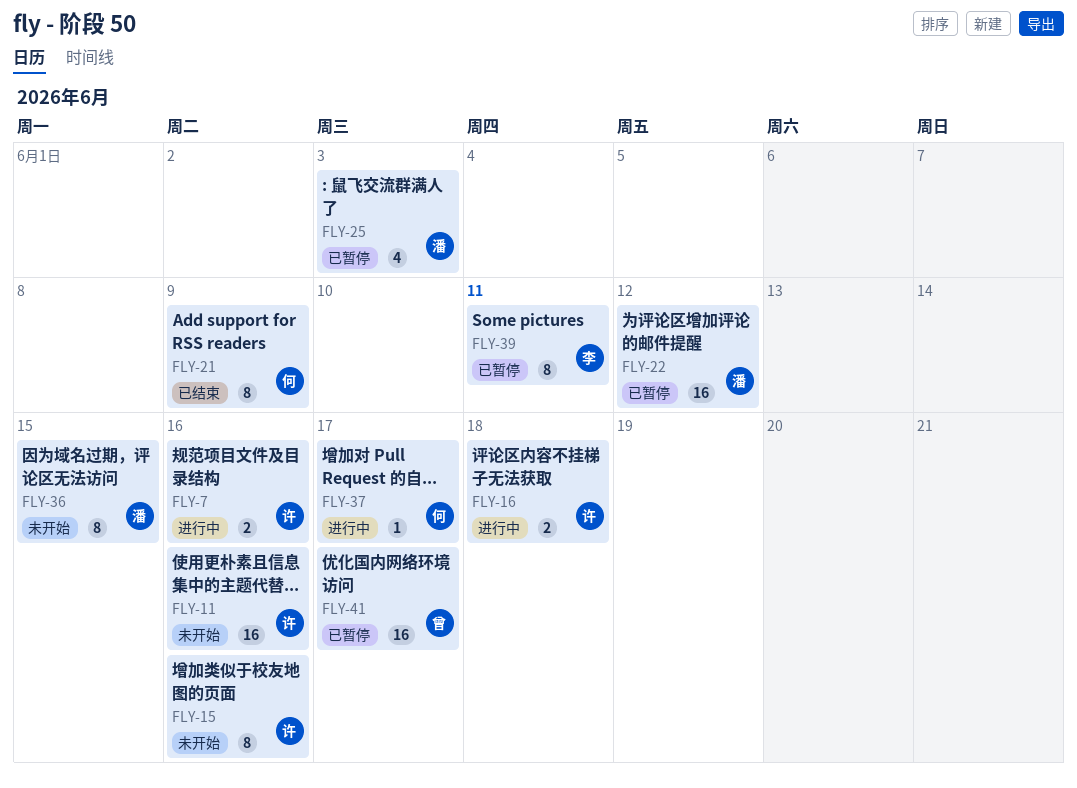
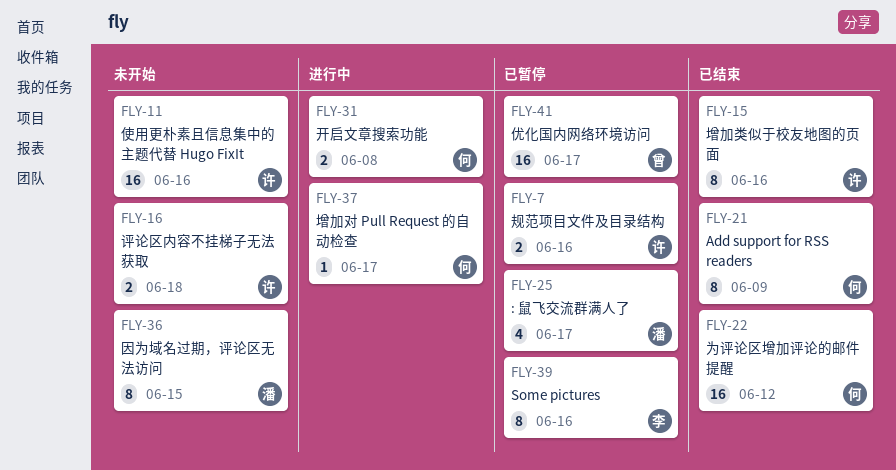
FLY-7, status: 进行中 -> 已暂停
FLY-15, status: 未开始 -> 已结束
FLY-16, status: 进行中 -> 未开始
FLY-22, status: 已暂停 -> 已结束
FLY-22, owner: 潘 -> 何
FLY-25, due: Jun 3 -> Jun 17
FLY-31: none -> present
FLY-39, due: Jun 11 -> Jun 16

